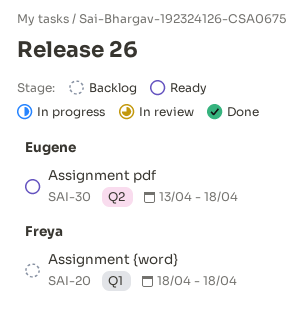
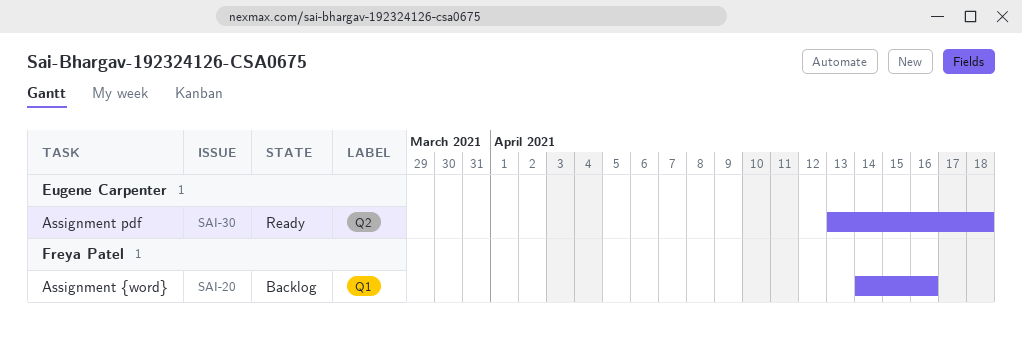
SAI-20, start: Apr 18 -> Apr 14
SAI-20, due: Apr 18 -> Apr 16

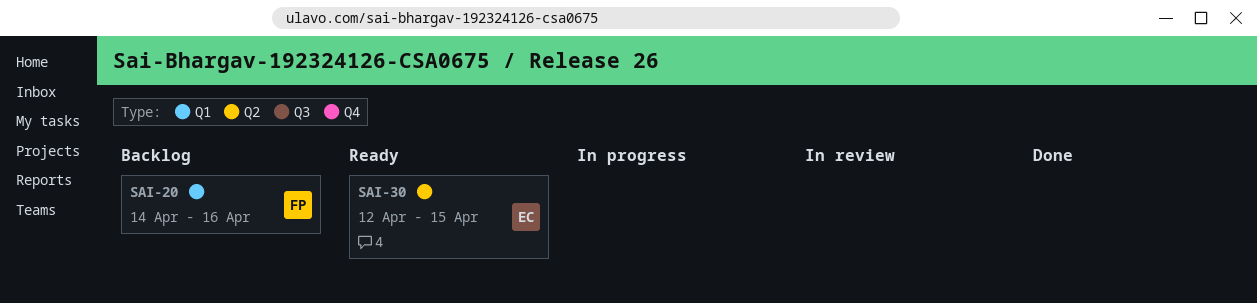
SAI-30, start: Apr 13 -> Apr 12
SAI-30, due: Apr 18 -> Apr 15

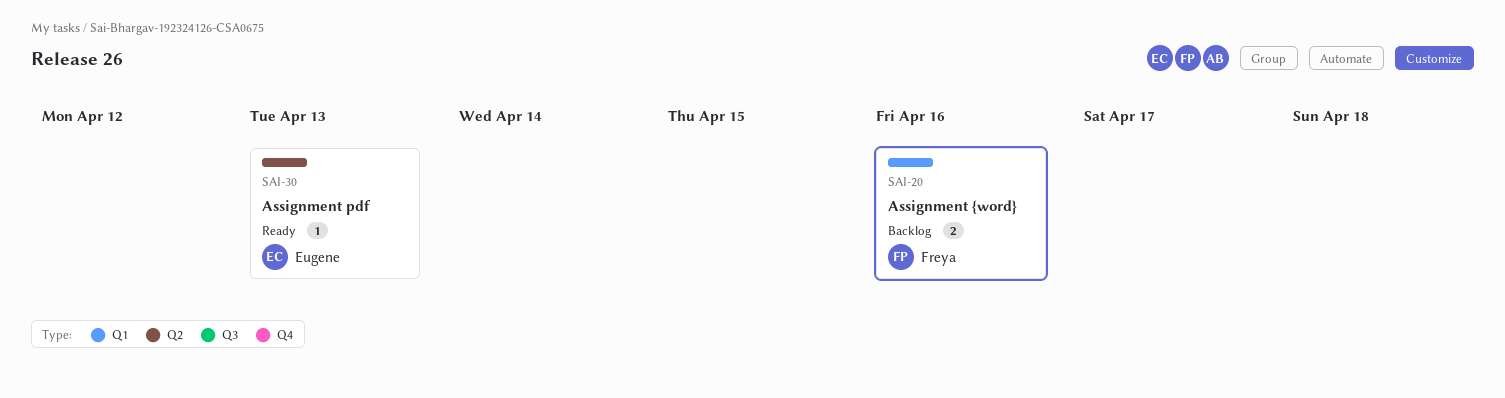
SAI-30, due: Apr 15 -> Apr 13

